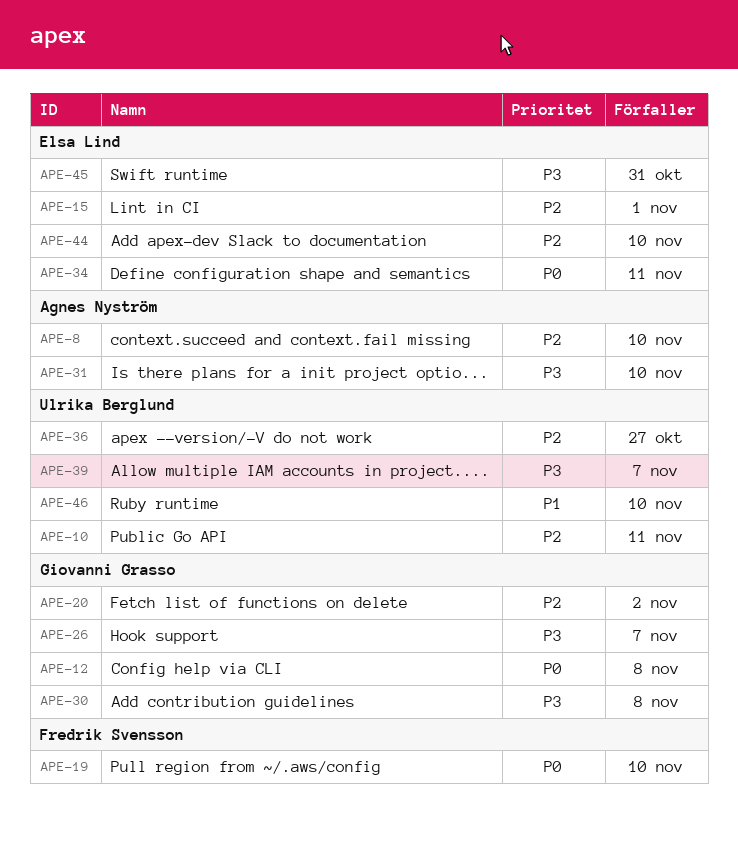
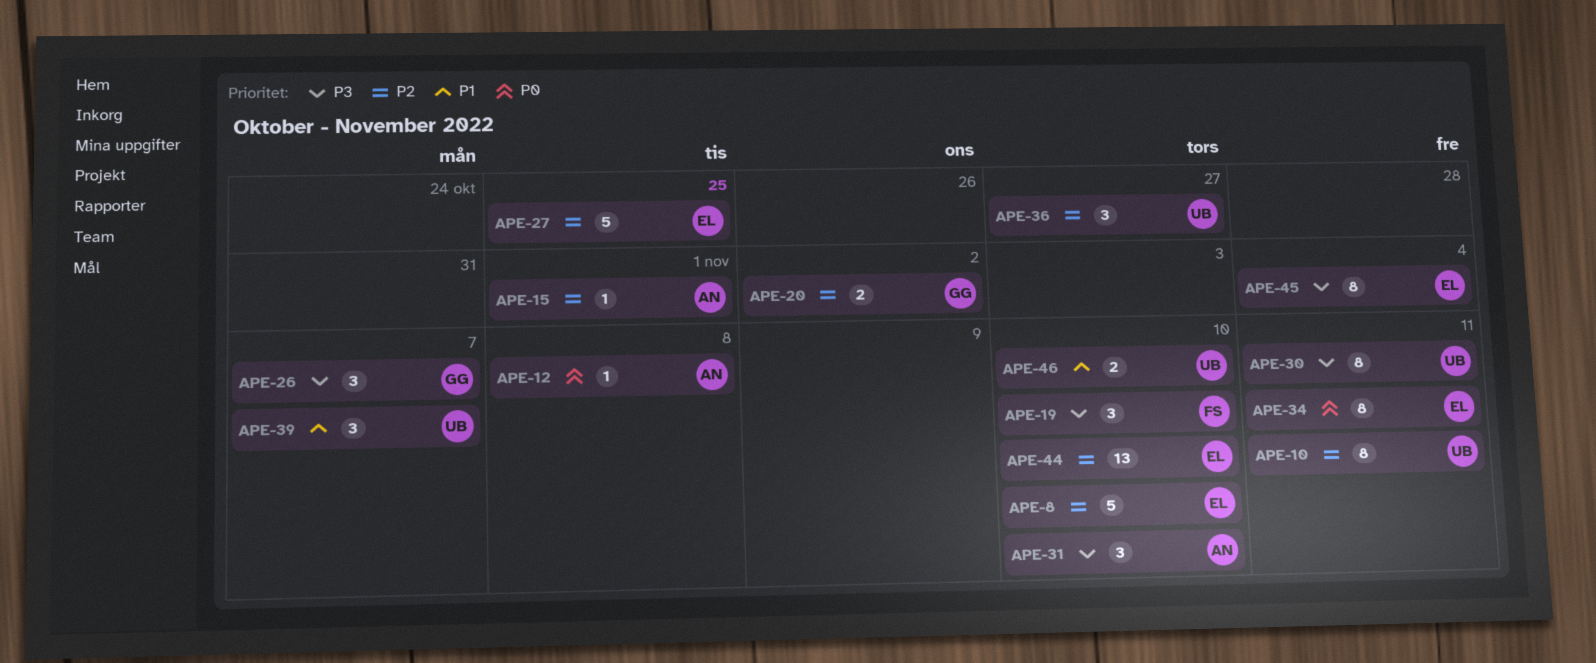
APE-8, owner: Agnes Nyström -> Elsa Lind
APE-12, owner: Giovanni Grasso -> Agnes Nyström
APE-15, owner: Elsa Lind -> Agnes Nyström
APE-19, priority: P0 -> P3
APE-27: none -> present
APE-30, owner: Giovanni Grasso -> Ulrika Berglund
APE-30, due: Nov 8 -> Nov 11
APE-39, priority: P3 -> P1
APE-45, due: Oct 31 -> Nov 4

